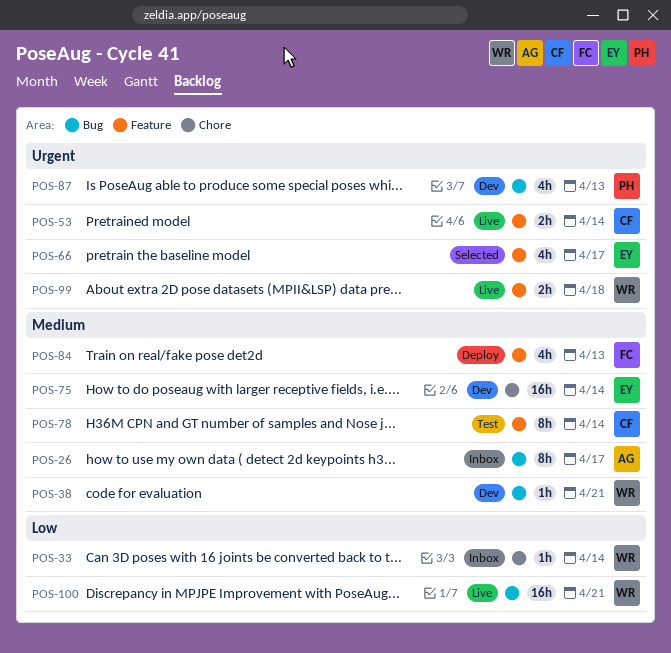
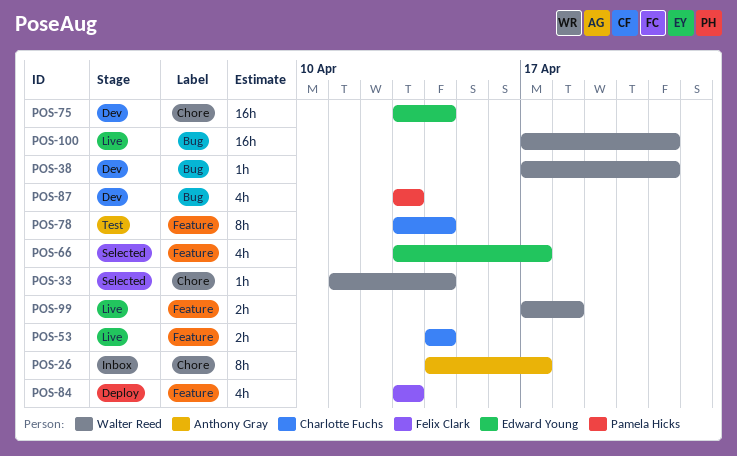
POS-26, label: Bug -> Chore
POS-33, status: Inbox -> Selected

